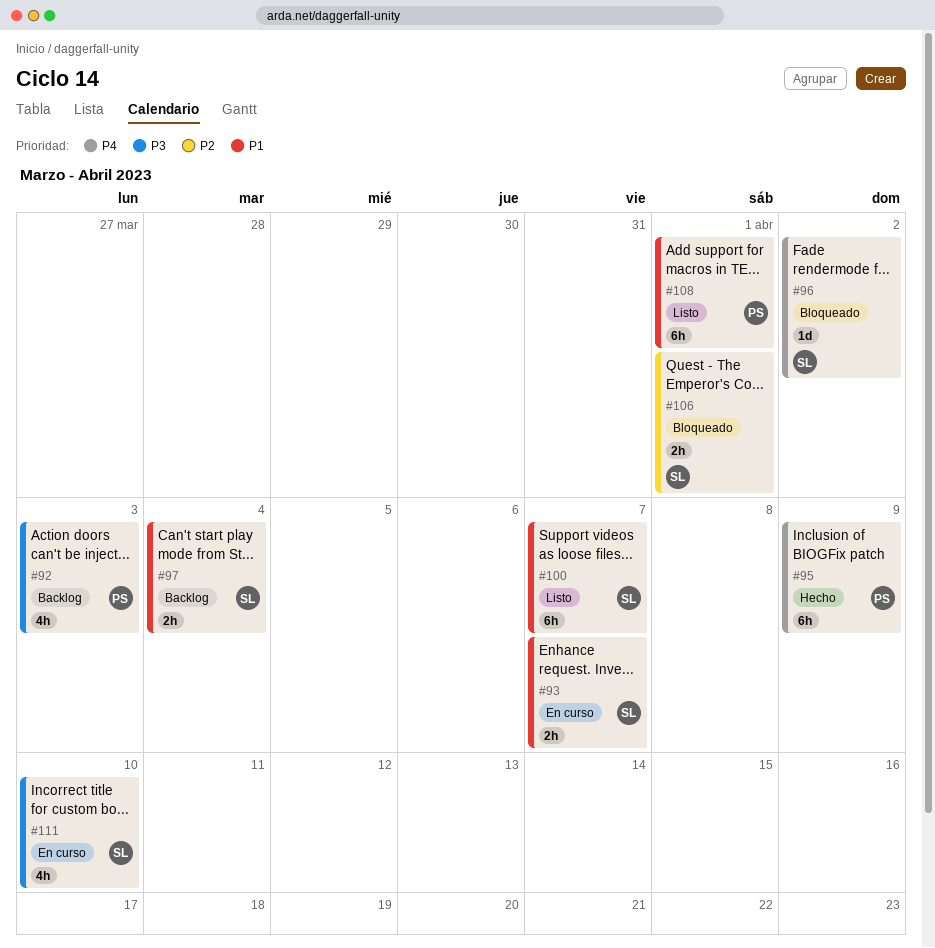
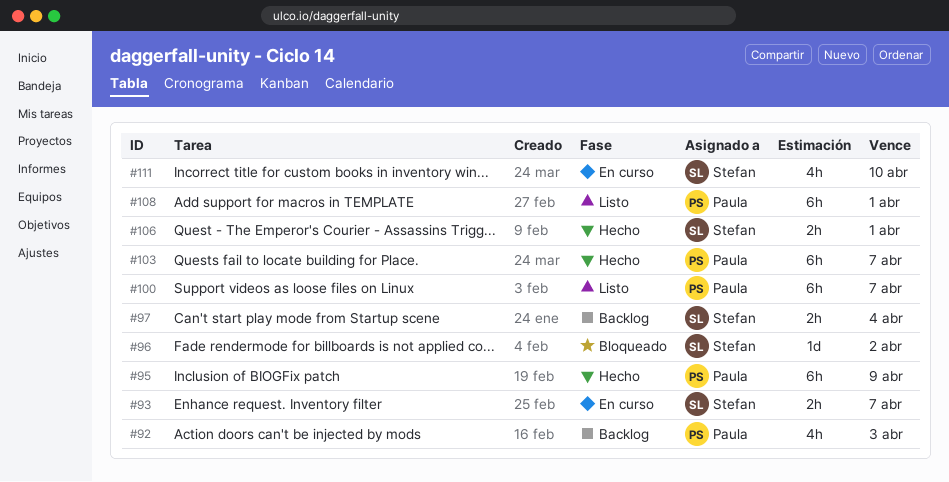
#100, owner: Stefan -> Paula
#103: none -> present
#106, status: Bloqueado -> Hecho

